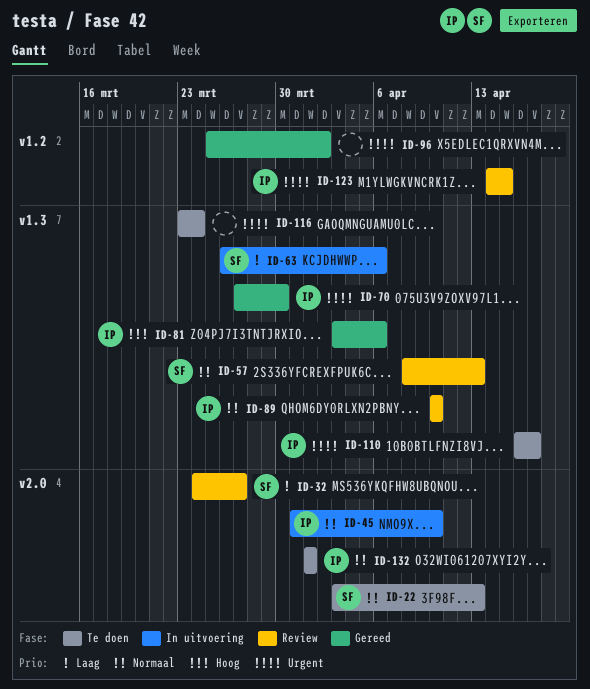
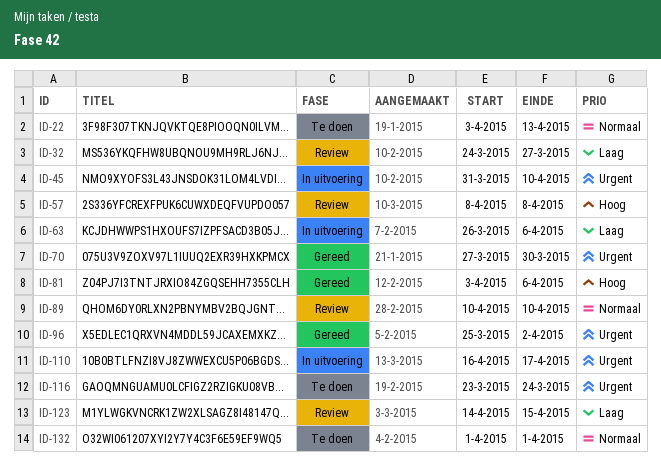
ID-45, priority: Normaal -> Urgent
ID-57, priority: Normaal -> Hoog
ID-57, due: Apr 13 -> Apr 8
ID-110, status: Te doen -> In uitvoering
ID-123, priority: Urgent -> Laag

